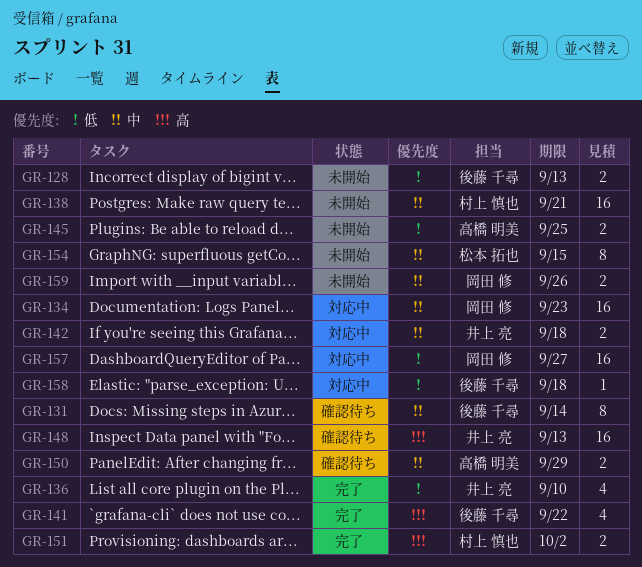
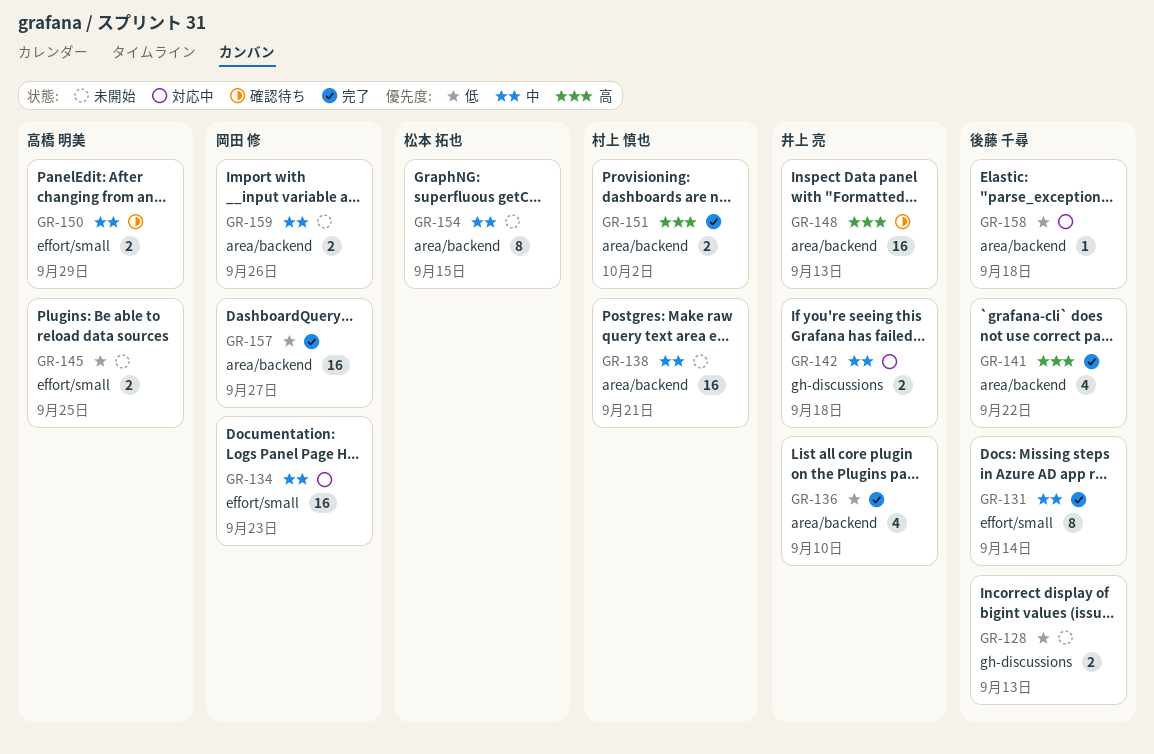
GR-131, status: 確認待ち -> 完了
GR-157, status: 対応中 -> 完了

